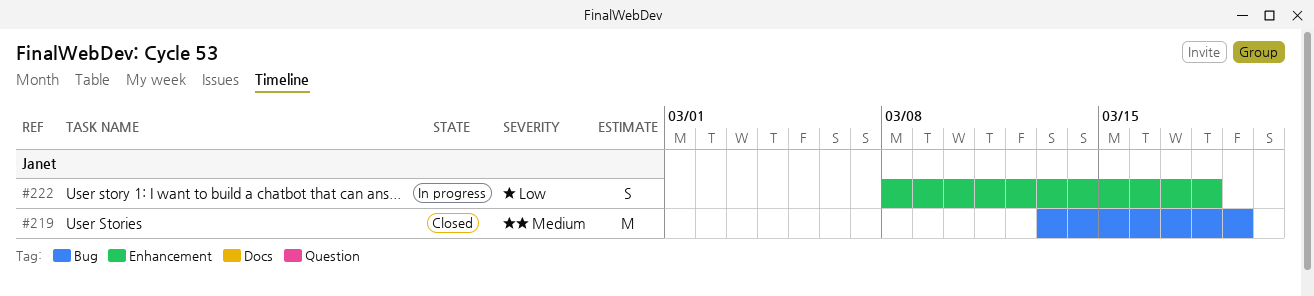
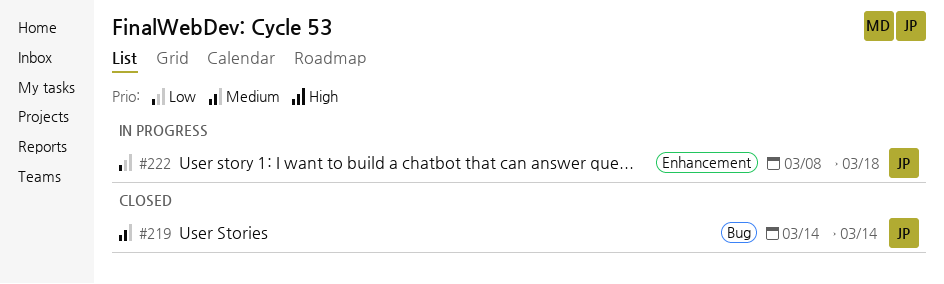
#219, start: Mar 13 -> Mar 14
#219, due: Mar 19 -> Mar 14

